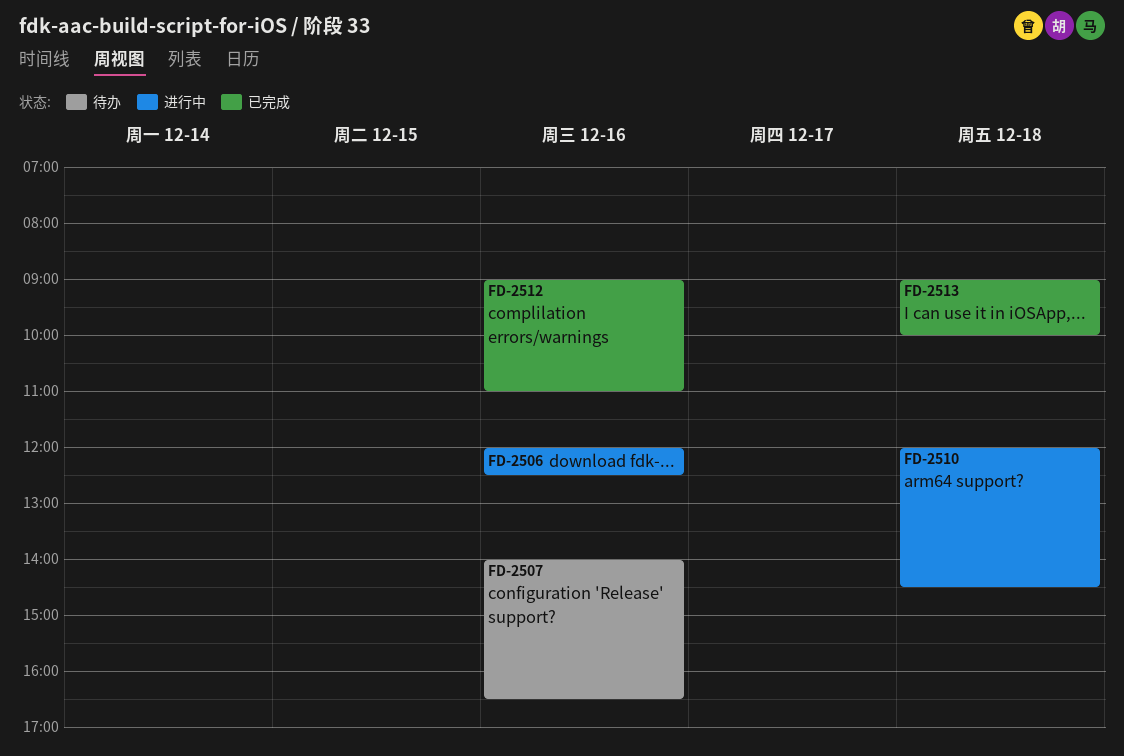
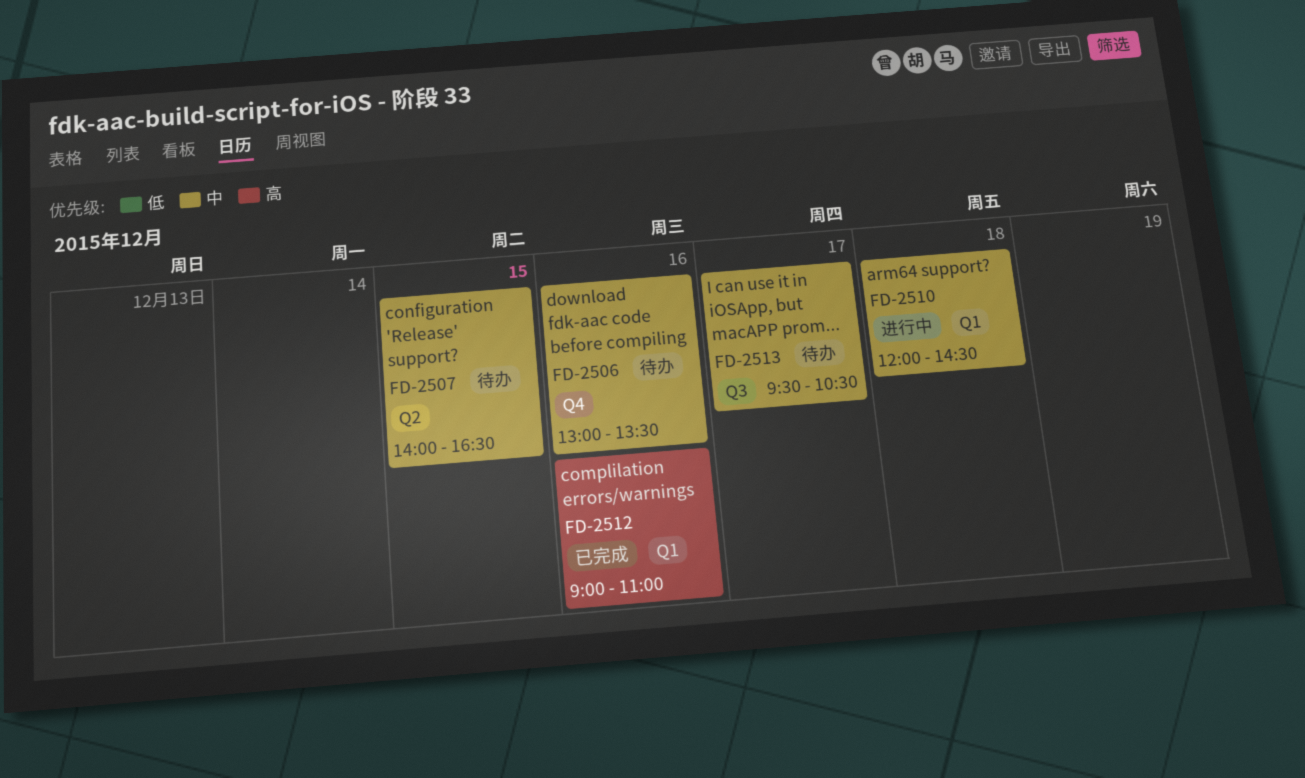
FD-2506, status: 进行中 -> 待办
FD-2506, begins: 12:00 -> 13:00
FD-2506, ends: 12:30 -> 13:30
FD-2507, day: Dec 16 -> Dec 15
FD-2513, status: 已完成 -> 待办
FD-2513, day: Dec 18 -> Dec 17
FD-2513, begins: 09:00 -> 09:30
FD-2513, ends: 10:00 -> 10:30

